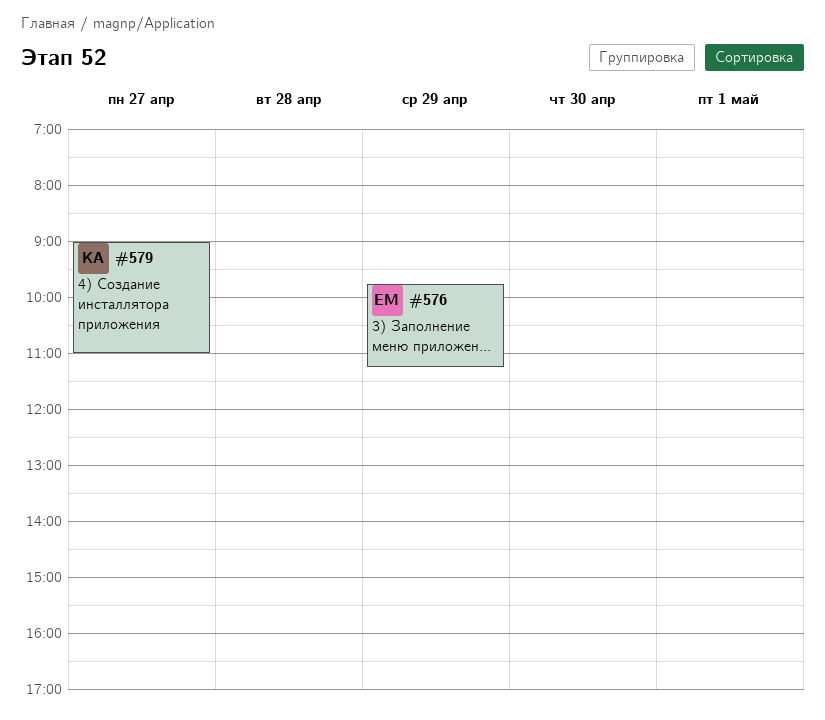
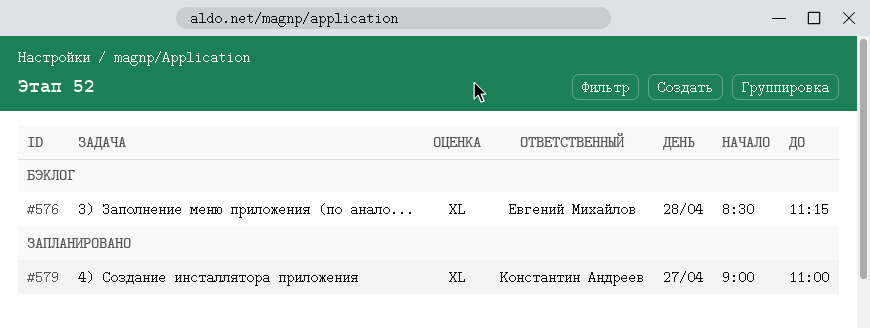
#576, day: Apr 29 -> Apr 28
#576, begins: 09:45 -> 08:30

